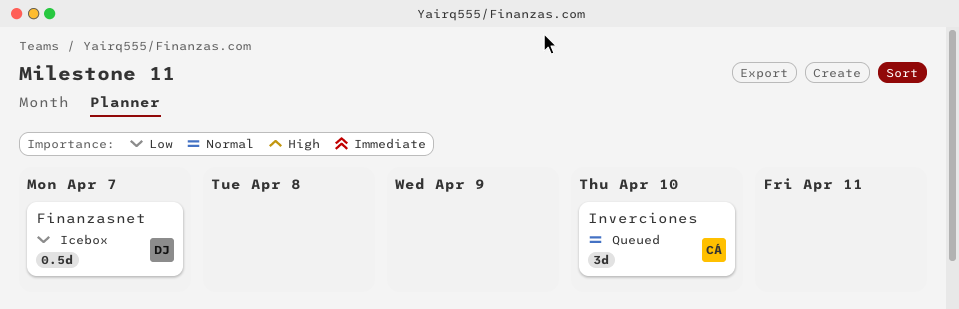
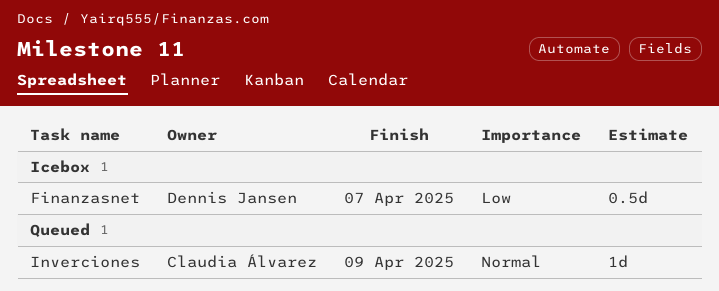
Inverciones, estimate: 3d -> 1d
Inverciones, due: Apr 10 -> Apr 9

